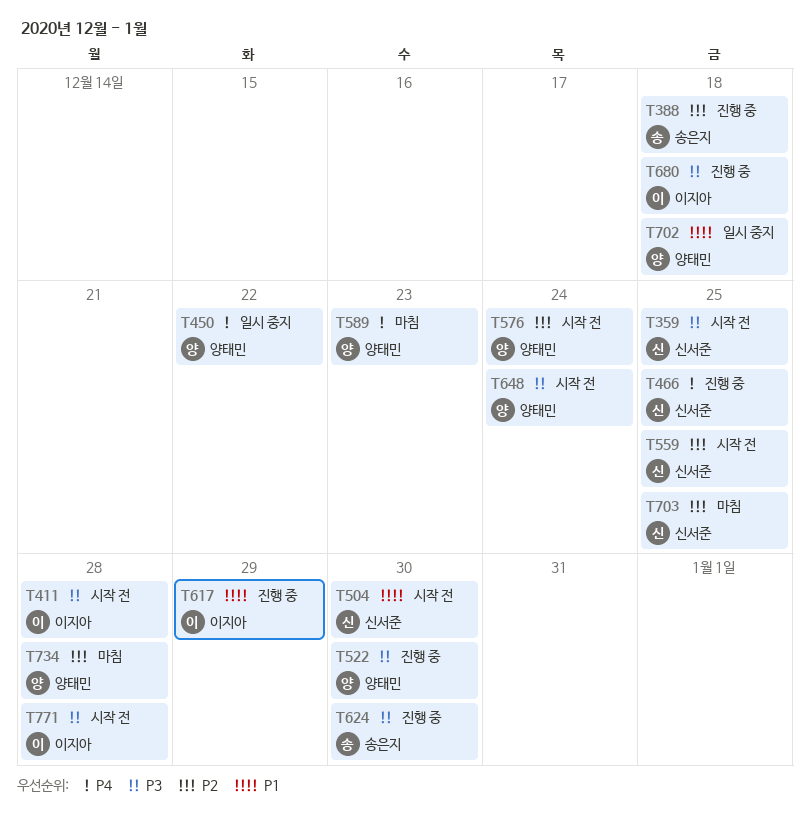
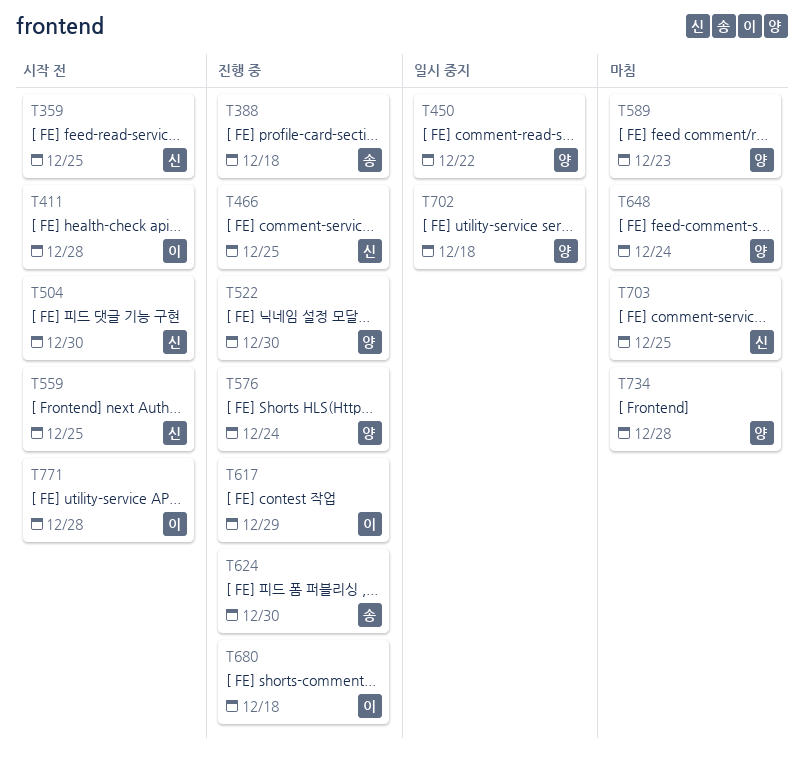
T576, status: 시작 전 -> 진행 중
T648, status: 시작 전 -> 마침

